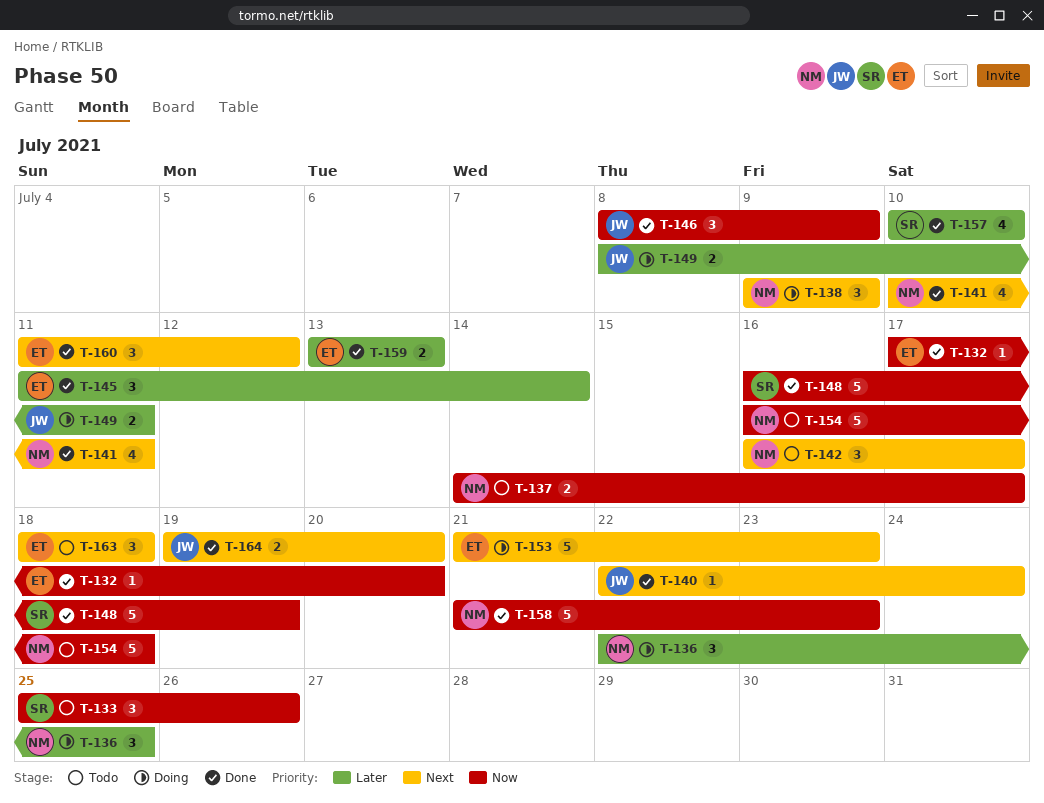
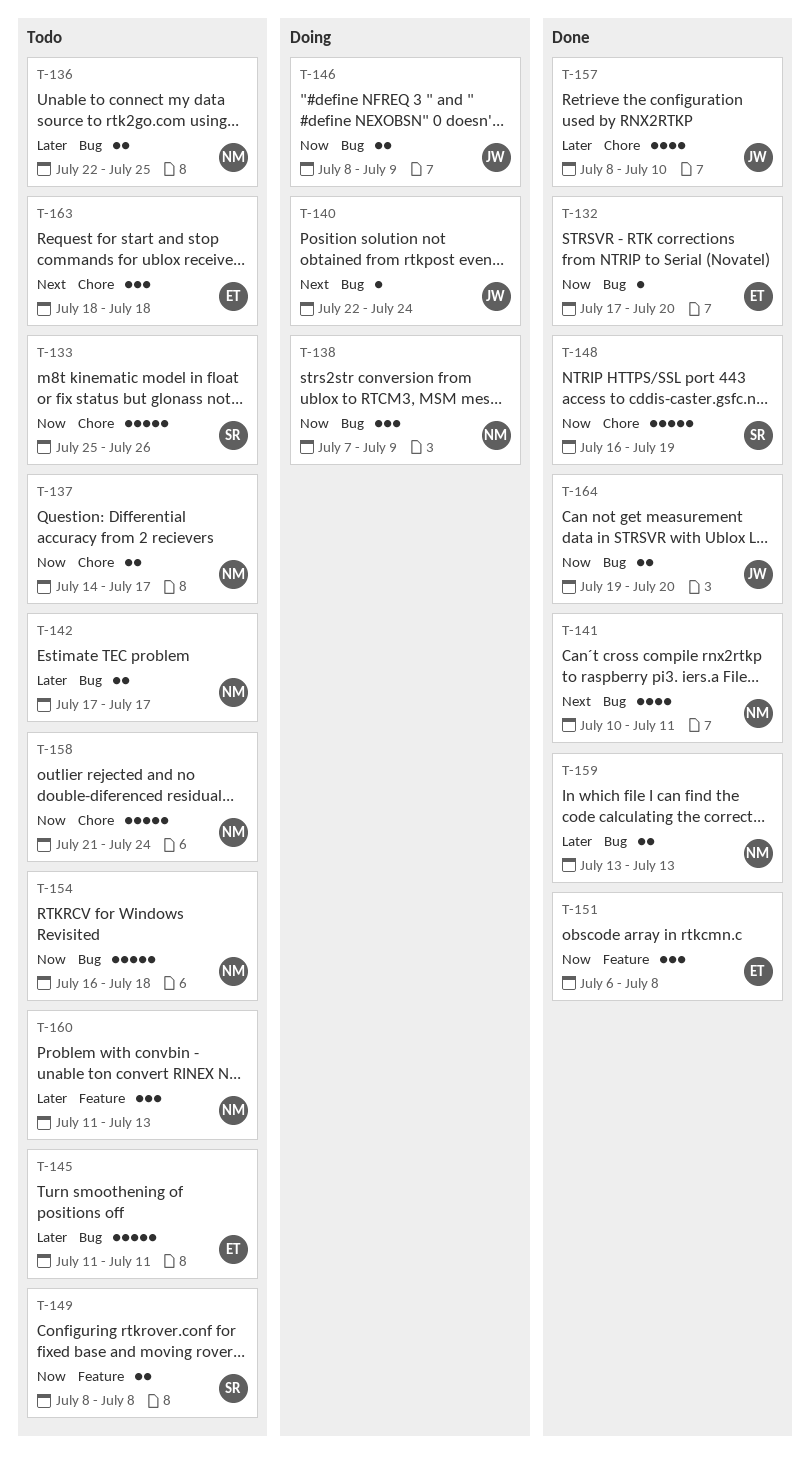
T-133, estimate: 3 -> 5
T-136, status: Doing -> Todo
T-136, estimate: 3 -> 2
T-138, priority: Next -> Now
T-138, start: Jul 9 -> Jul 7
T-140, status: Done -> Doing
T-142, priority: Next -> Later
T-142, estimate: 3 -> 2
T-142, start: Jul 16 -> Jul 17
T-145, status: Done -> Todo
T-145, estimate: 3 -> 5
T-145, due: Jul 14 -> Jul 11
T-146, status: Done -> Doing
T-146, estimate: 3 -> 2
T-149, status: Doing -> Todo
T-149, owner: JW -> SR
T-149, priority: Later -> Now
T-149, due: Jul 11 -> Jul 8
T-151: none -> present
T-153: present -> none
T-157, owner: SR -> JW
T-157, start: Jul 10 -> Jul 8
T-158, status: Done -> Todo
T-158, due: Jul 23 -> Jul 24
T-159, owner: ET -> NM
T-160, status: Done -> Todo
T-160, owner: ET -> NM
T-160, priority: Next -> Later
T-160, due: Jul 12 -> Jul 13
T-164, priority: Next -> Now

